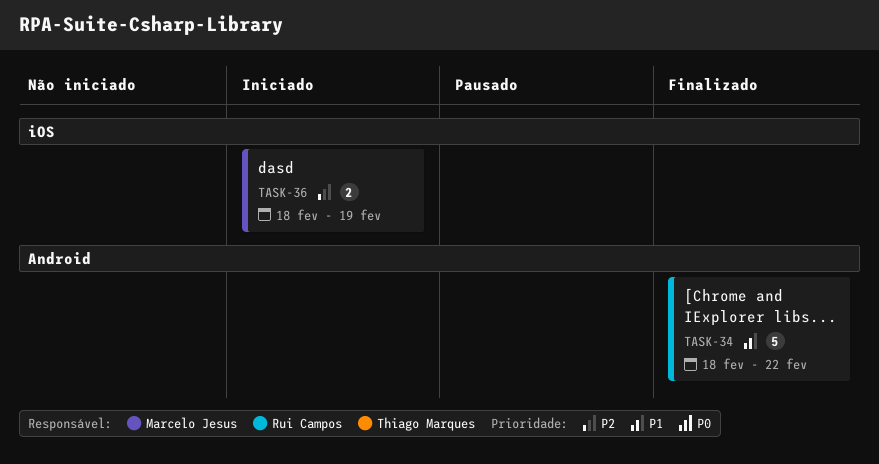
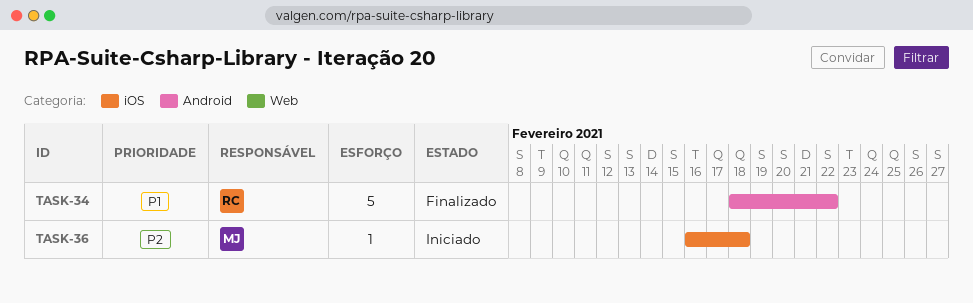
TASK-36, estimate: 2 -> 1
TASK-36, start: Feb 18 -> Feb 16
TASK-36, due: Feb 19 -> Feb 18

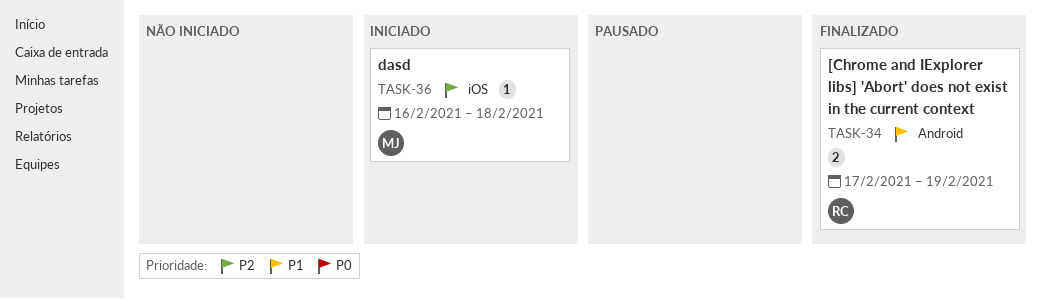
TASK-34, estimate: 5 -> 2
TASK-34, start: Feb 18 -> Feb 17
TASK-34, due: Feb 22 -> Feb 19

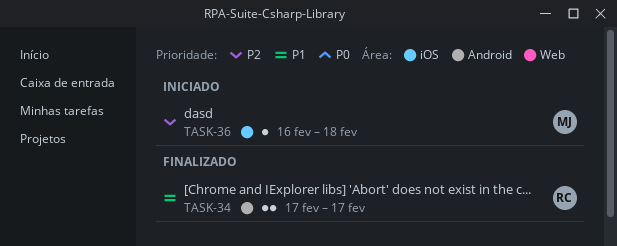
TASK-34, due: Feb 19 -> Feb 17

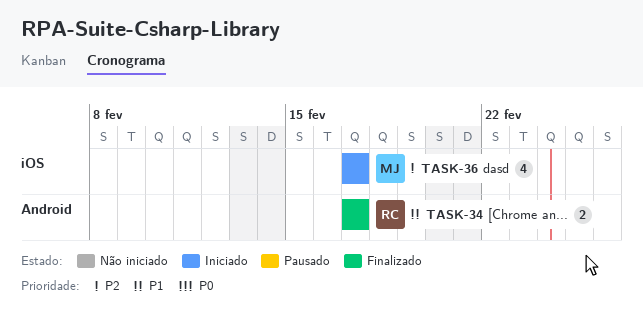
TASK-36, estimate: 1 -> 4
TASK-36, start: Feb 16 -> Feb 17
TASK-36, due: Feb 18 -> Feb 17

